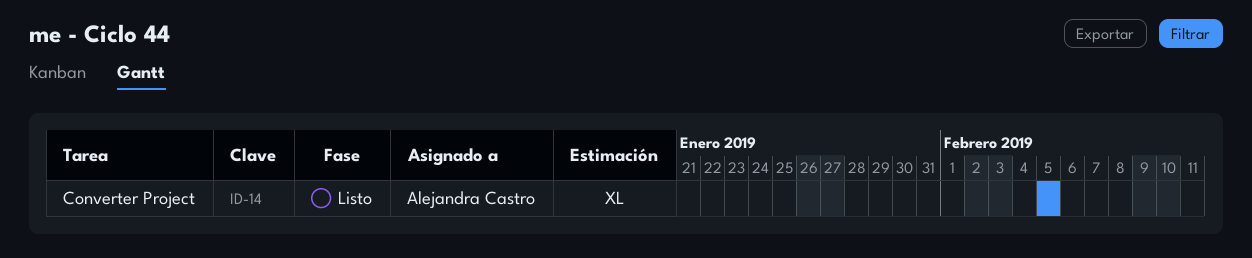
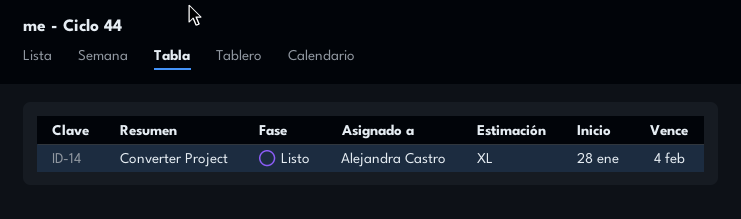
ID-14, start: Feb 5 -> Jan 28
ID-14, due: Feb 5 -> Feb 4

